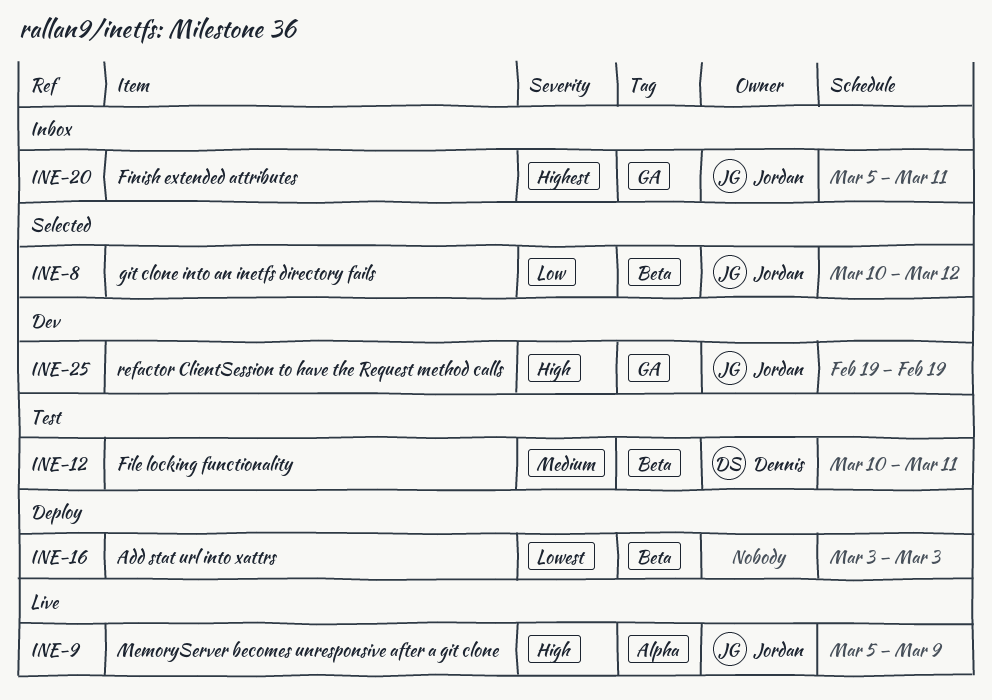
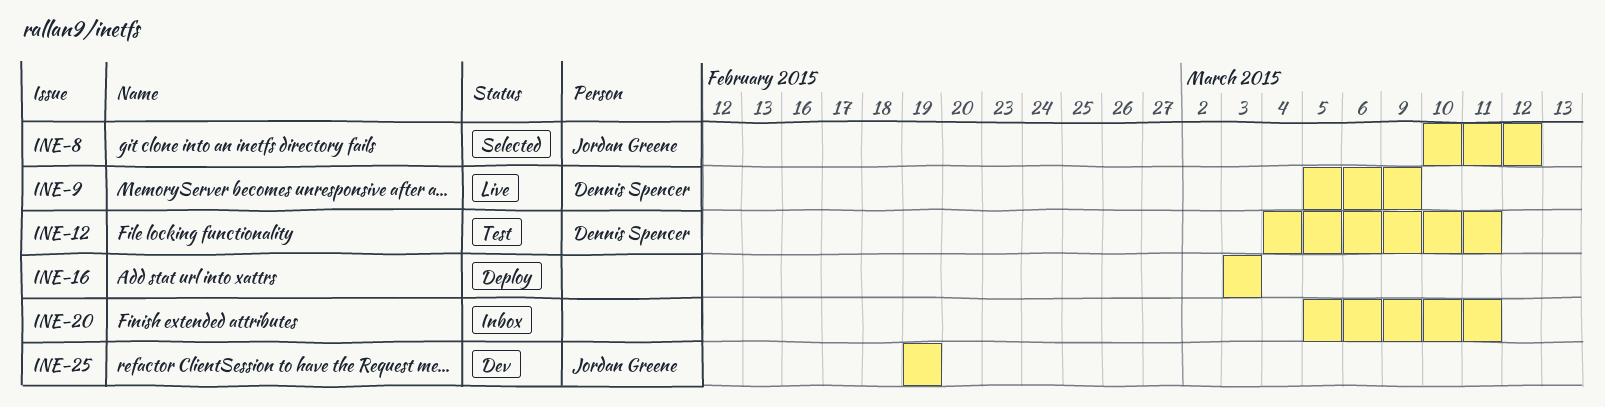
INE-9, owner: Jordan Greene -> Dennis Spencer
INE-12, start: Mar 10 -> Mar 4
INE-20, owner: Jordan Greene -> none

